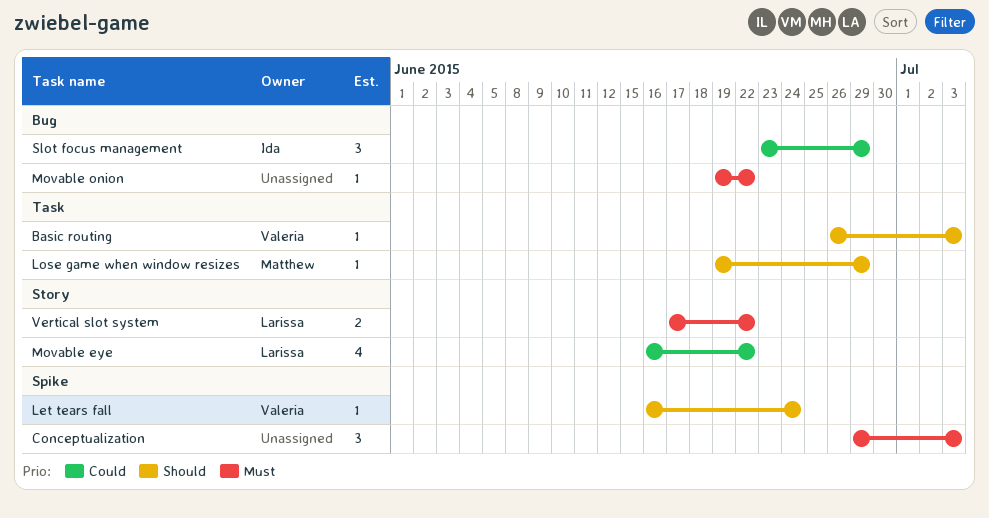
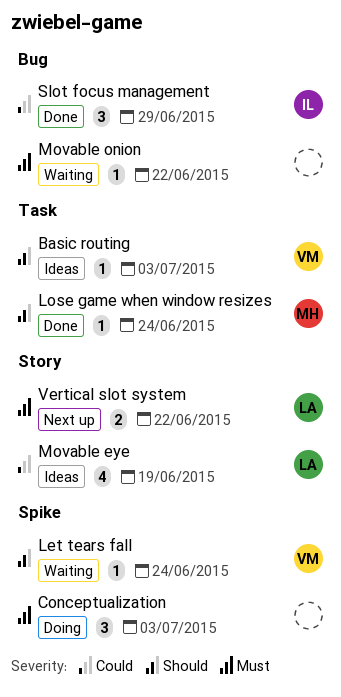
Lose game when window resizes, due: Jun 29 -> Jun 24
Movable eye, due: Jun 22 -> Jun 19

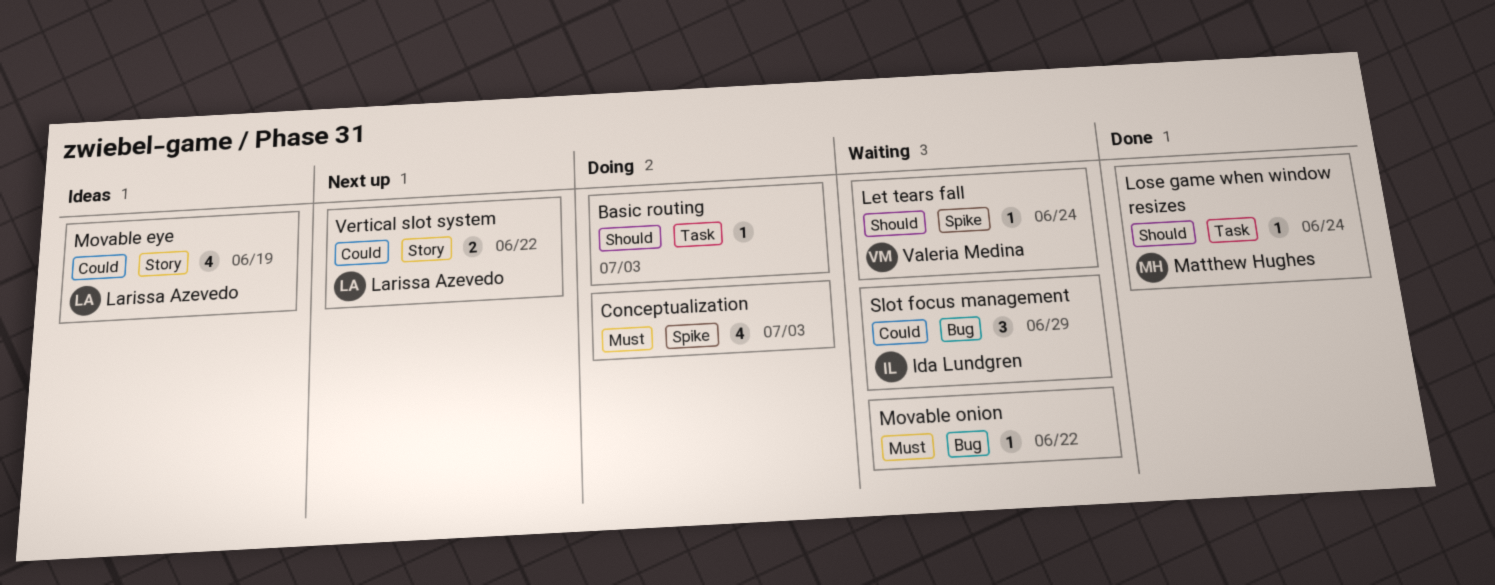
Basic routing, status: Ideas -> Doing
Basic routing, owner: Valeria Medina -> none
Conceptualization, estimate: 3 -> 4
Slot focus management, status: Done -> Waiting
Vertical slot system, priority: Must -> Could

